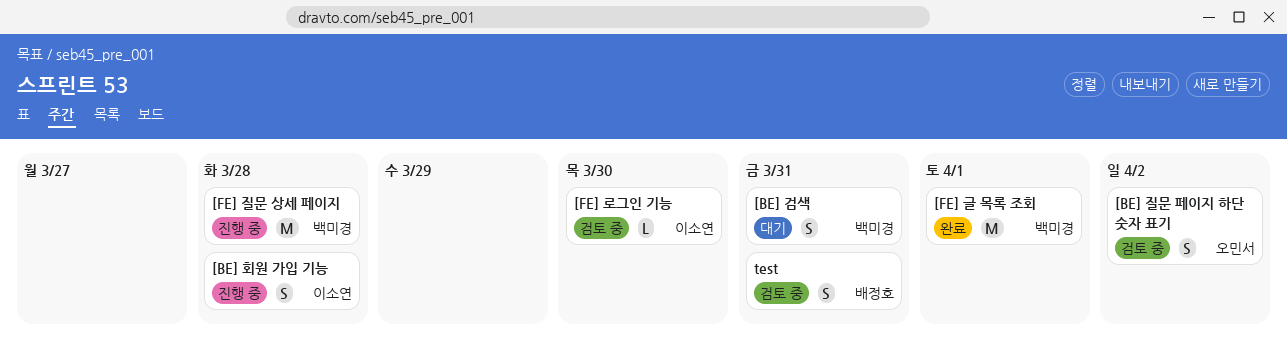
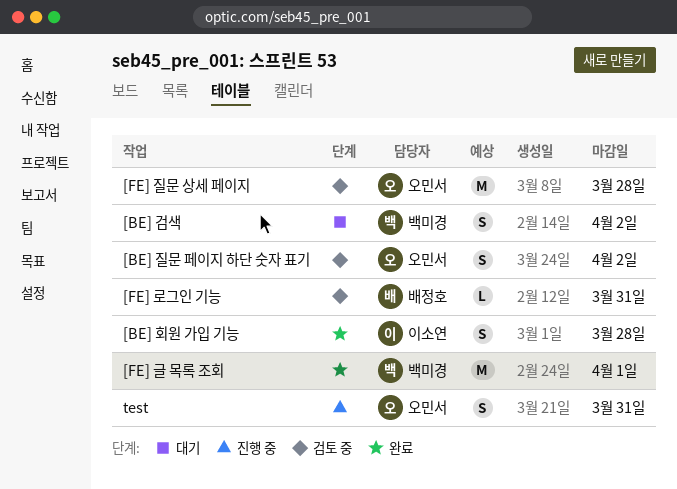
[BE] 검색, due: Mar 31 -> Apr 2
[BE] 회원 가입 기능, status: 진행 중 -> 완료
[FE] 로그인 기능, owner: 이소연 -> 배정호
[FE] 로그인 기능, due: Mar 30 -> Mar 31
[FE] 질문 상세 페이지, status: 진행 중 -> 검토 중
[FE] 질문 상세 페이지, owner: 백미경 -> 오민서
test, status: 검토 중 -> 진행 중
test, owner: 배정호 -> 오민서

